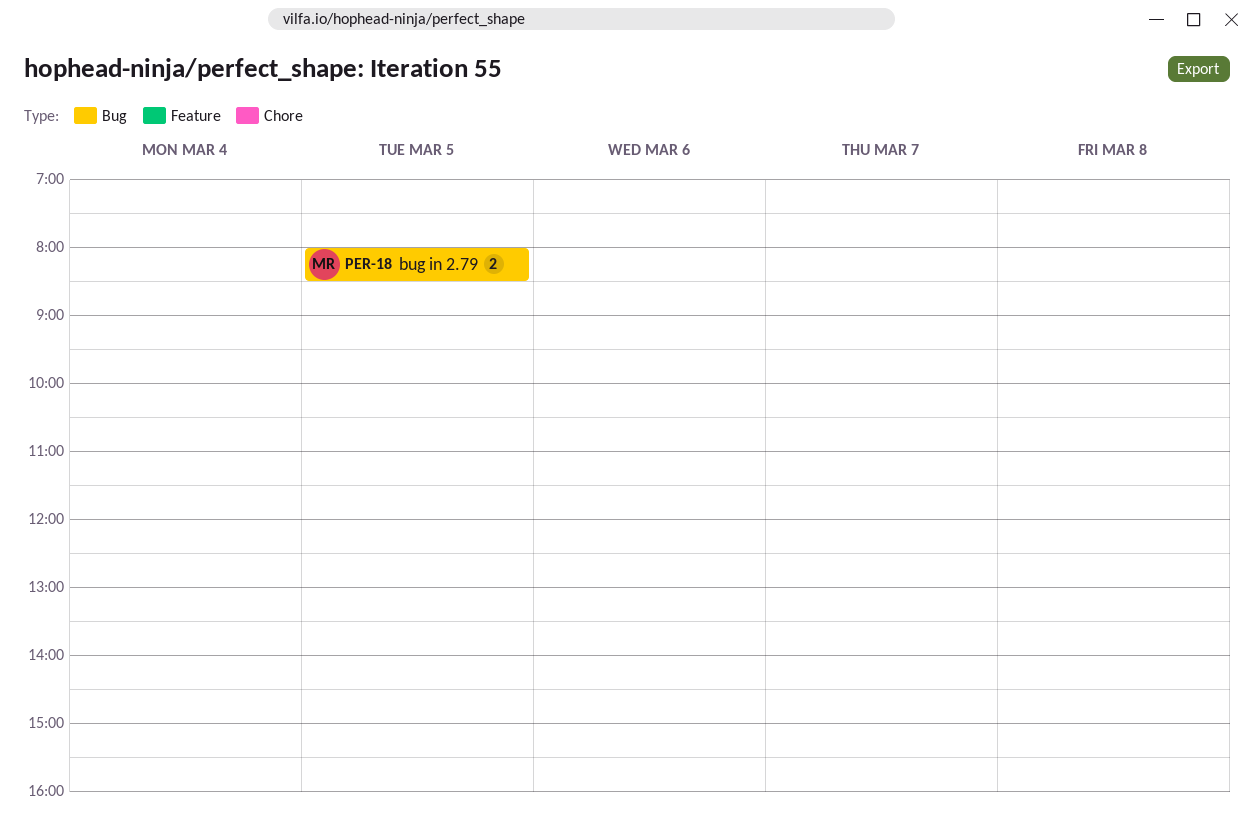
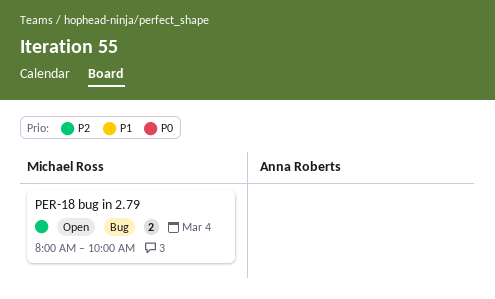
PER-18, day: Mar 5 -> Mar 4
PER-18, ends: 08:30 -> 10:00

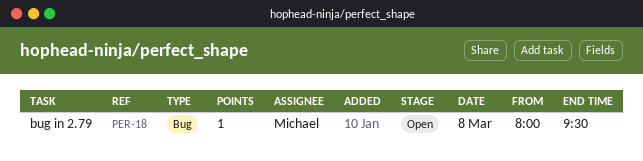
PER-18, estimate: 2 -> 1
PER-18, day: Mar 4 -> Mar 8
PER-18, ends: 10:00 -> 09:30

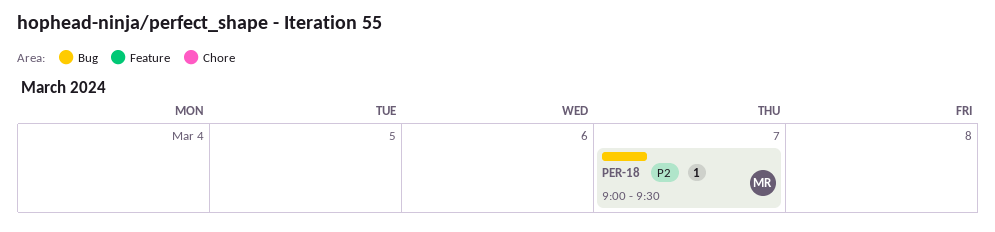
PER-18, day: Mar 8 -> Mar 7
PER-18, begins: 08:00 -> 09:00

